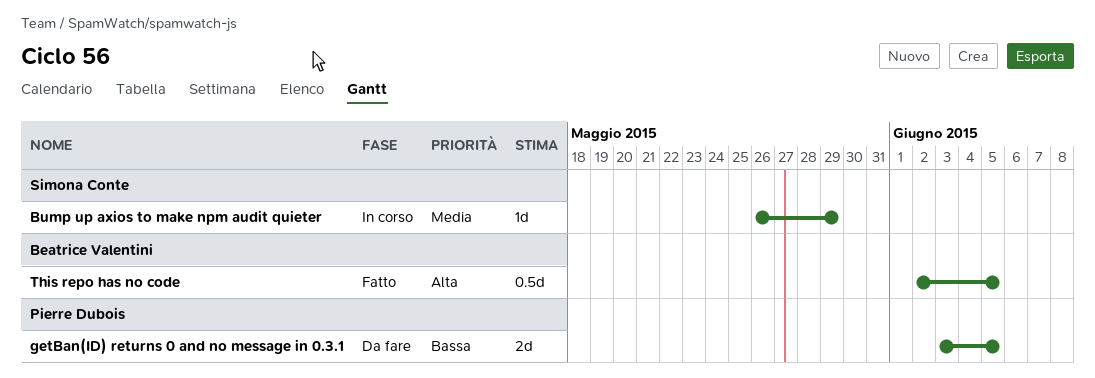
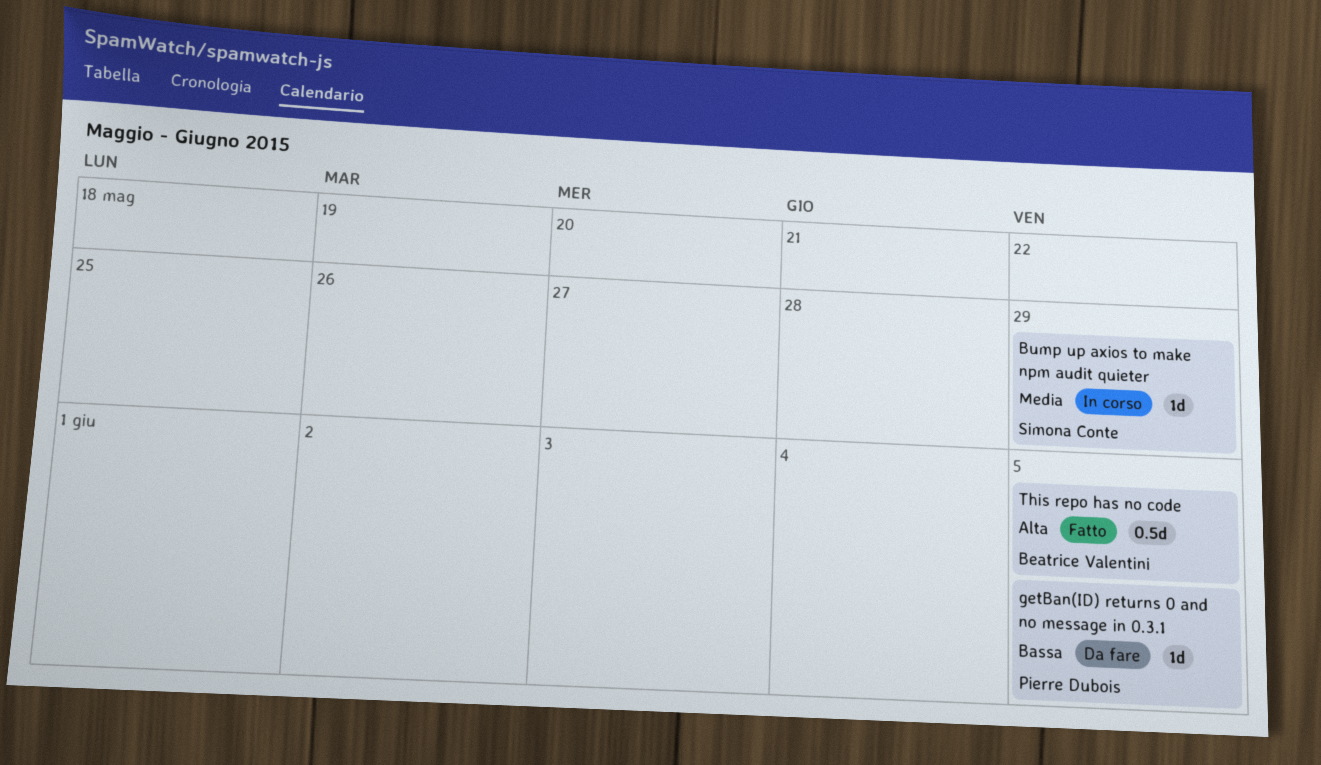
getBan(ID) returns 0 and no message in 0.3.1, estimate: 2d -> 1d

